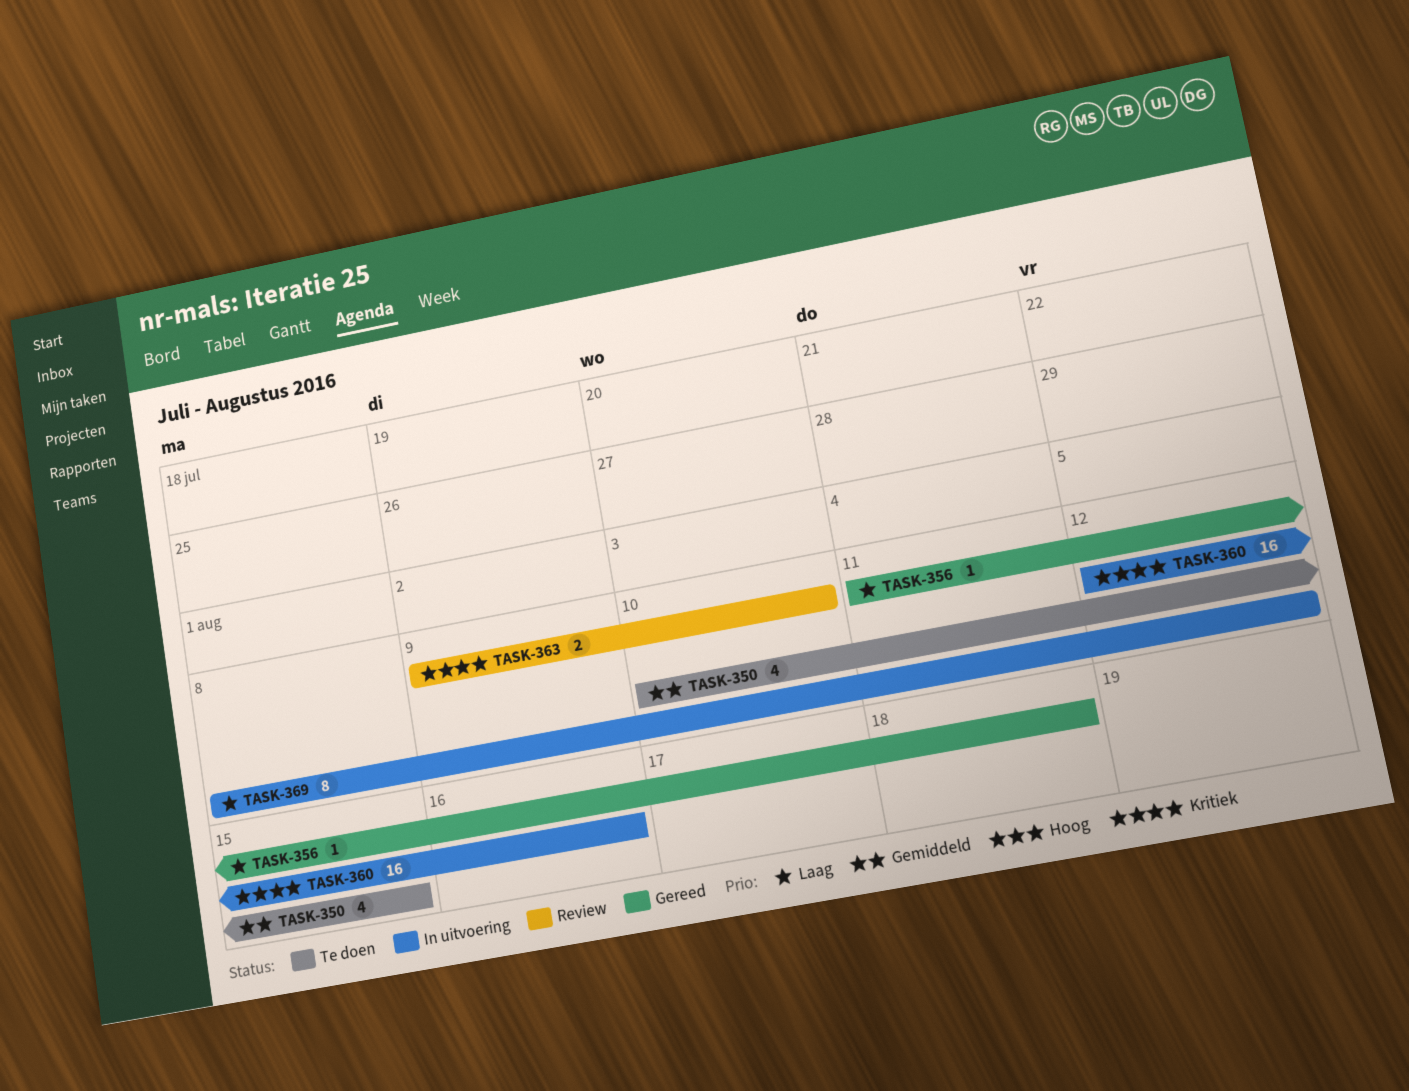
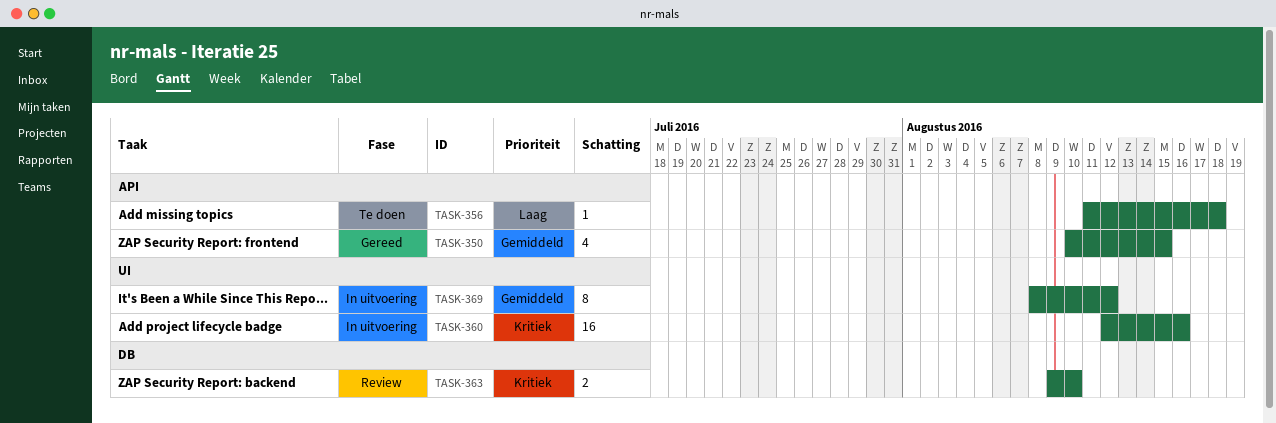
TASK-350, status: Te doen -> Gereed
TASK-356, status: Gereed -> Te doen
TASK-369, priority: Laag -> Gemiddeld

